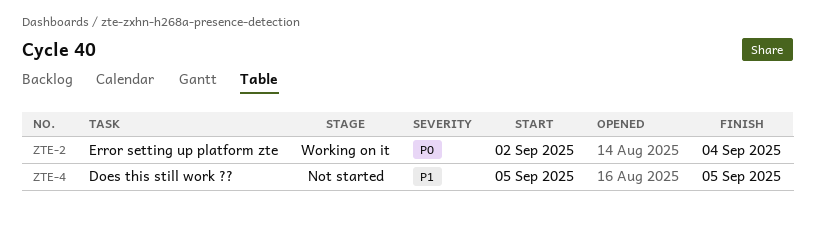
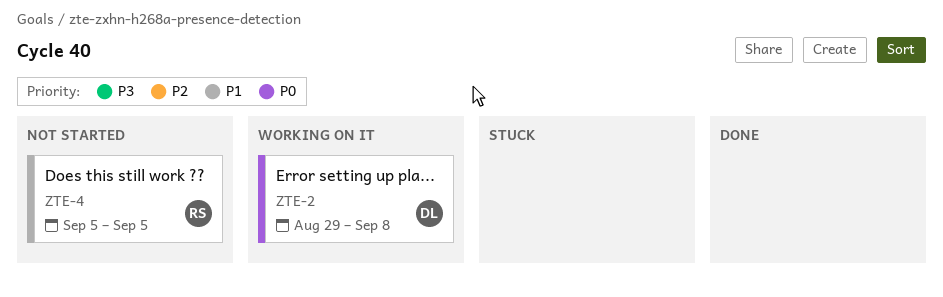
ZTE-2, start: Sep 2 -> Aug 29
ZTE-2, due: Sep 4 -> Sep 8

